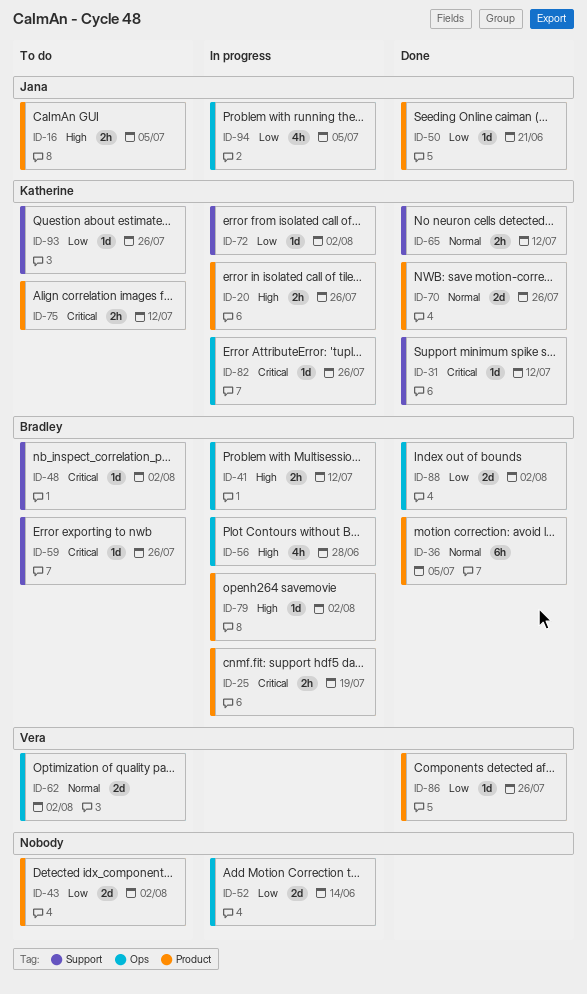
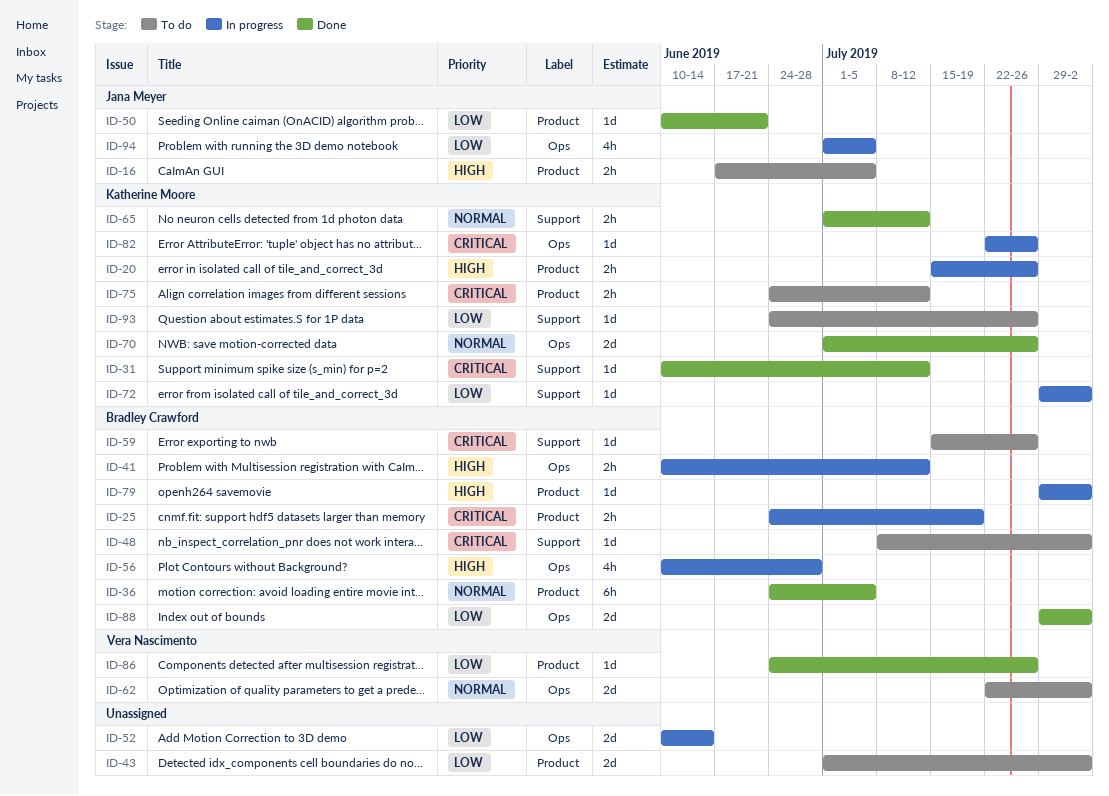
ID-70, label: Product -> Ops

